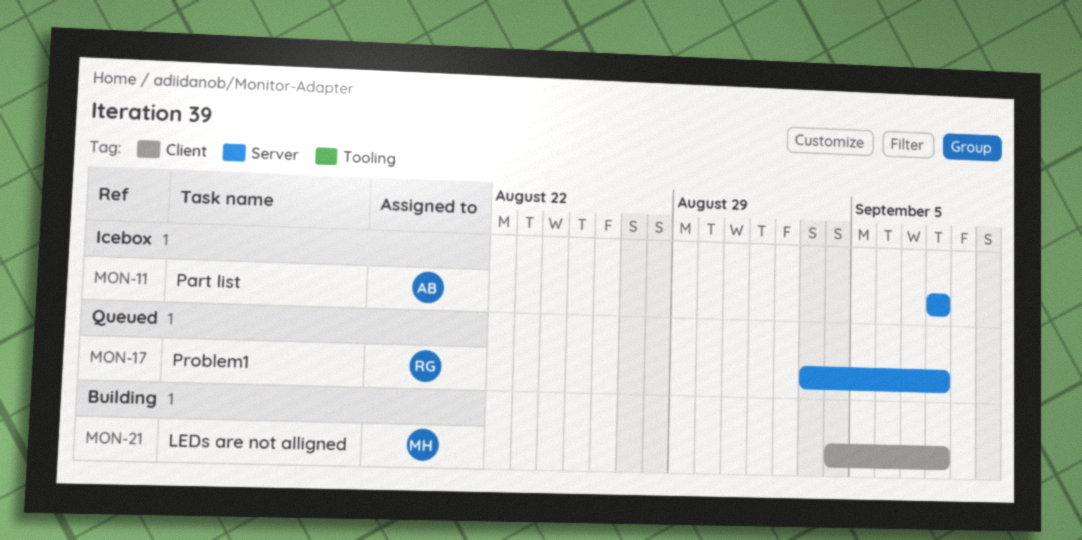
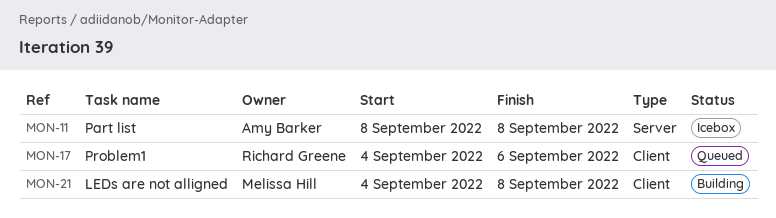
MON-17, label: Server -> Client
MON-17, start: Sep 3 -> Sep 4
MON-17, due: Sep 8 -> Sep 6

